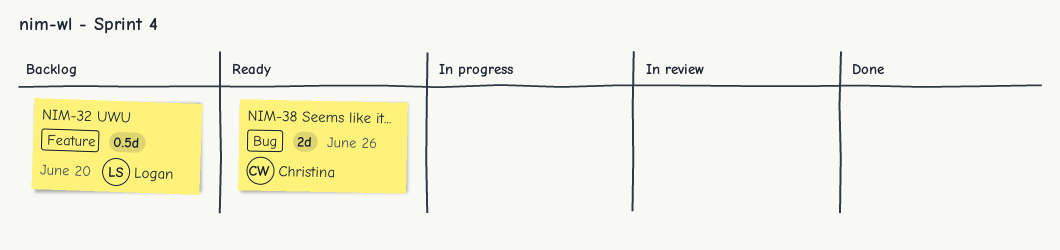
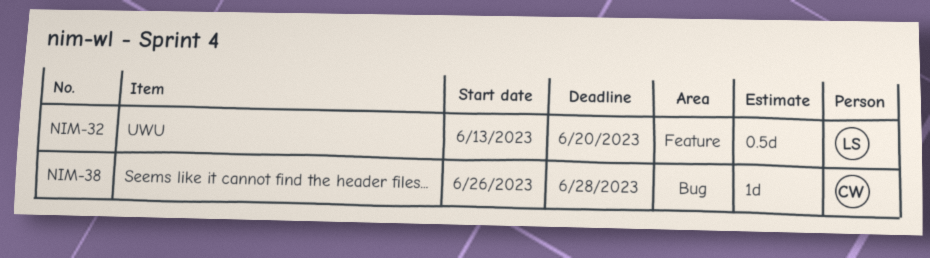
NIM-38, estimate: 2d -> 1d
NIM-38, due: Jun 26 -> Jun 28

